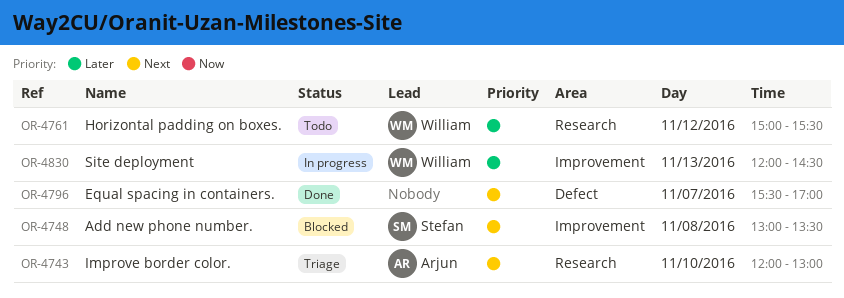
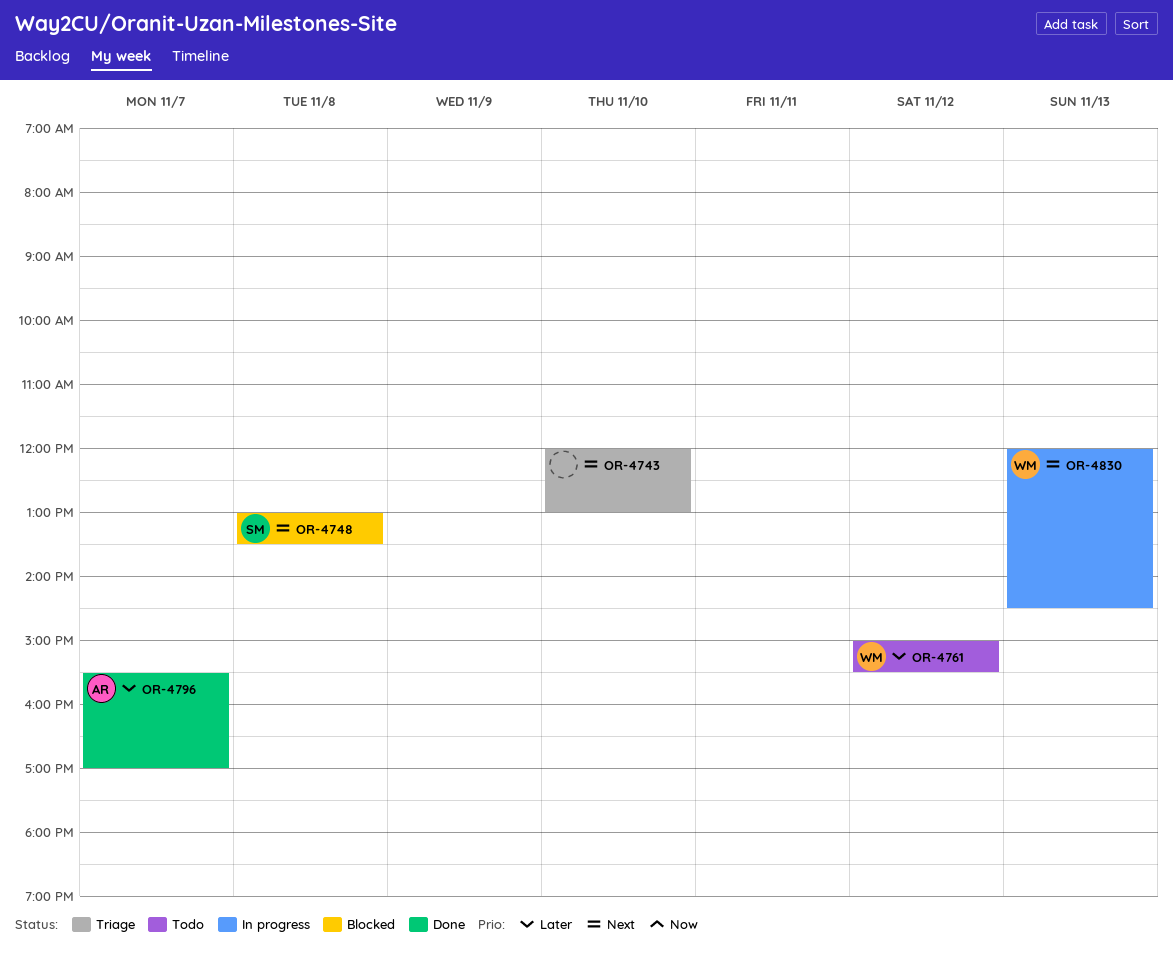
OR-4743, owner: Arjun -> none
OR-4796, owner: none -> Arjun
OR-4796, priority: Next -> Later
OR-4830, priority: Later -> Next

